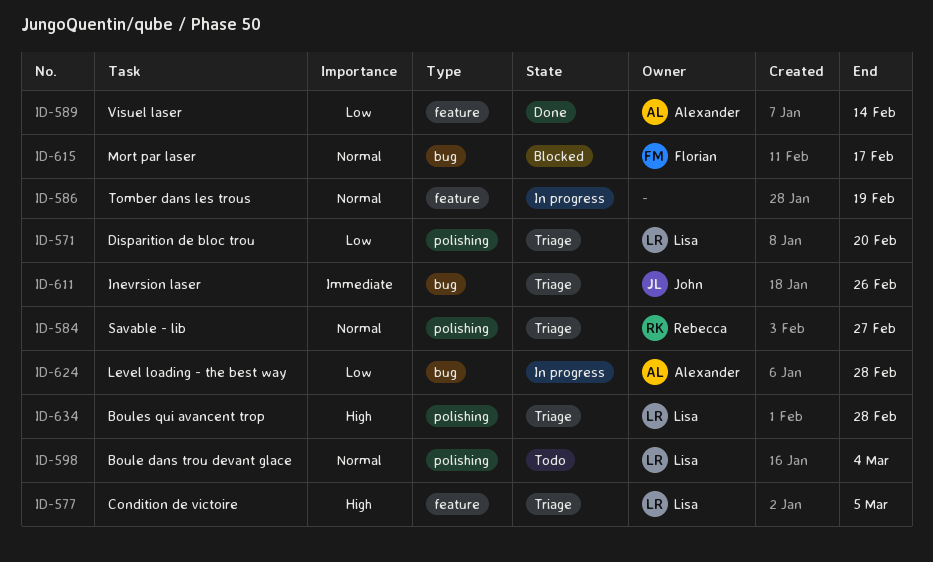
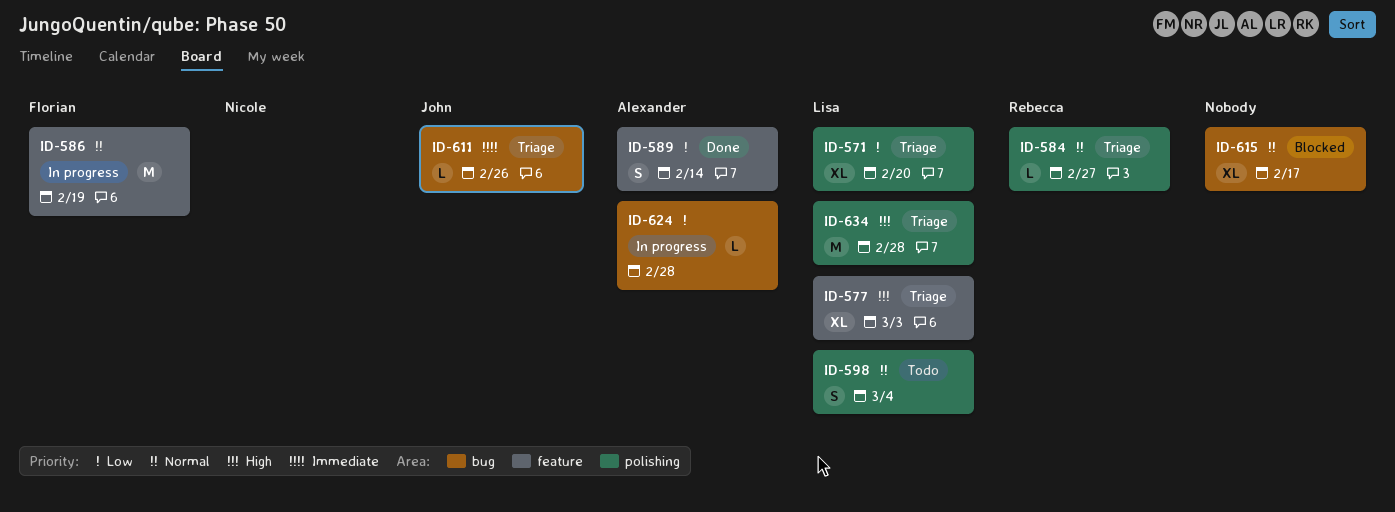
ID-577, due: Mar 5 -> Mar 3
ID-586, owner: none -> Florian
ID-615, owner: Florian -> none

